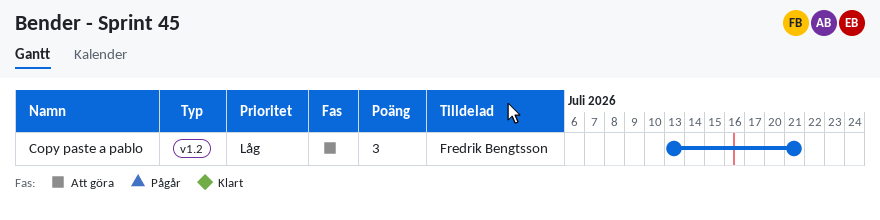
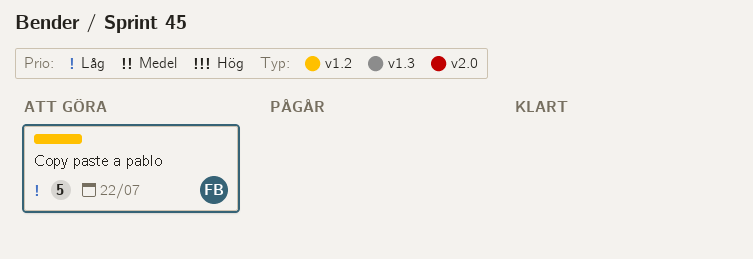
Copy paste a pablo, estimate: 3 -> 5
Copy paste a pablo, due: Jul 21 -> Jul 22

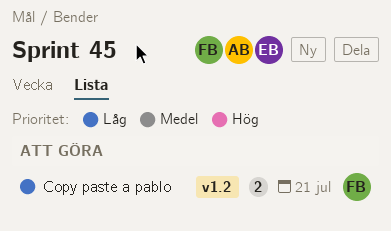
Copy paste a pablo, estimate: 5 -> 2
Copy paste a pablo, due: Jul 22 -> Jul 21

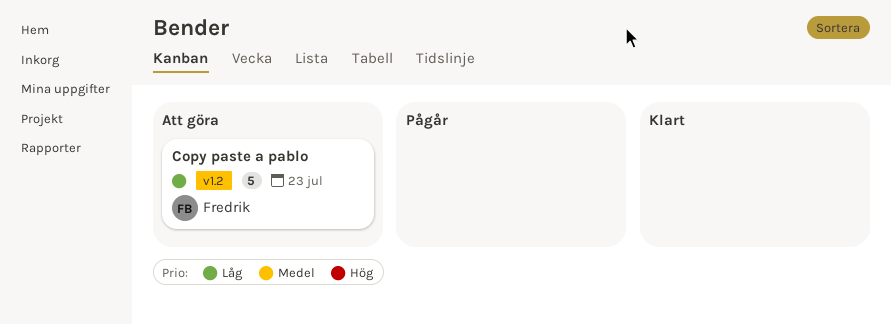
Copy paste a pablo, estimate: 2 -> 5
Copy paste a pablo, due: Jul 21 -> Jul 23

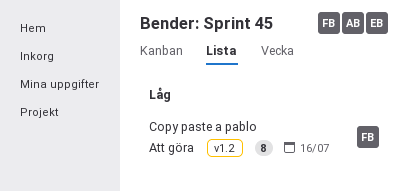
Copy paste a pablo, estimate: 5 -> 8
Copy paste a pablo, due: Jul 23 -> Jul 16

